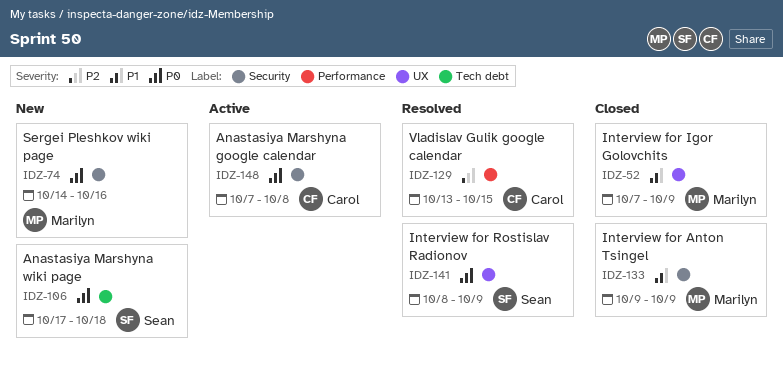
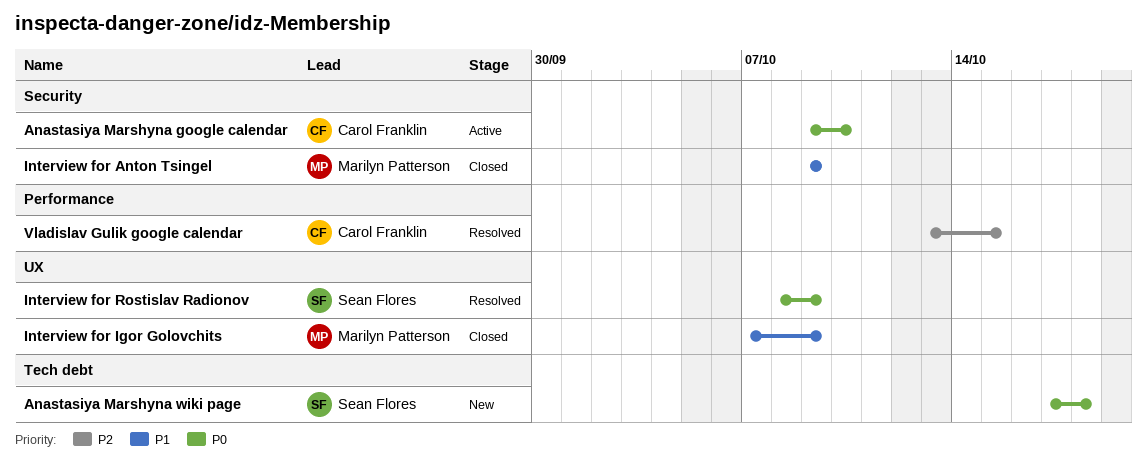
Anastasiya Marshyna google calendar, start: Oct 7 -> Oct 9
Anastasiya Marshyna google calendar, due: Oct 8 -> Oct 10
Sergei Pleshkov wiki page: present -> none

